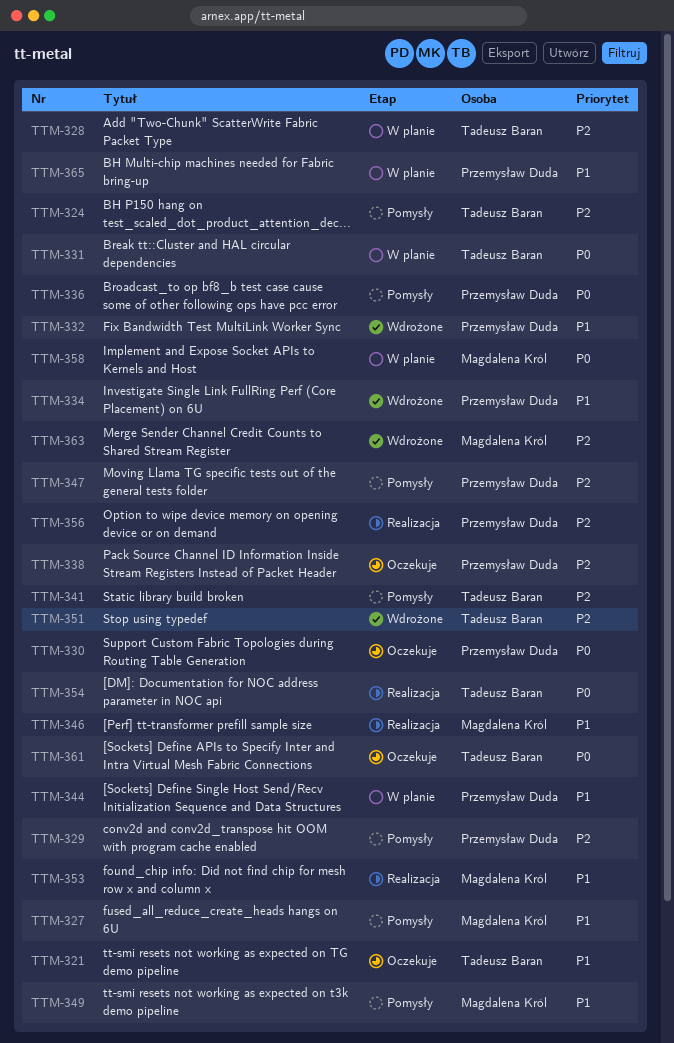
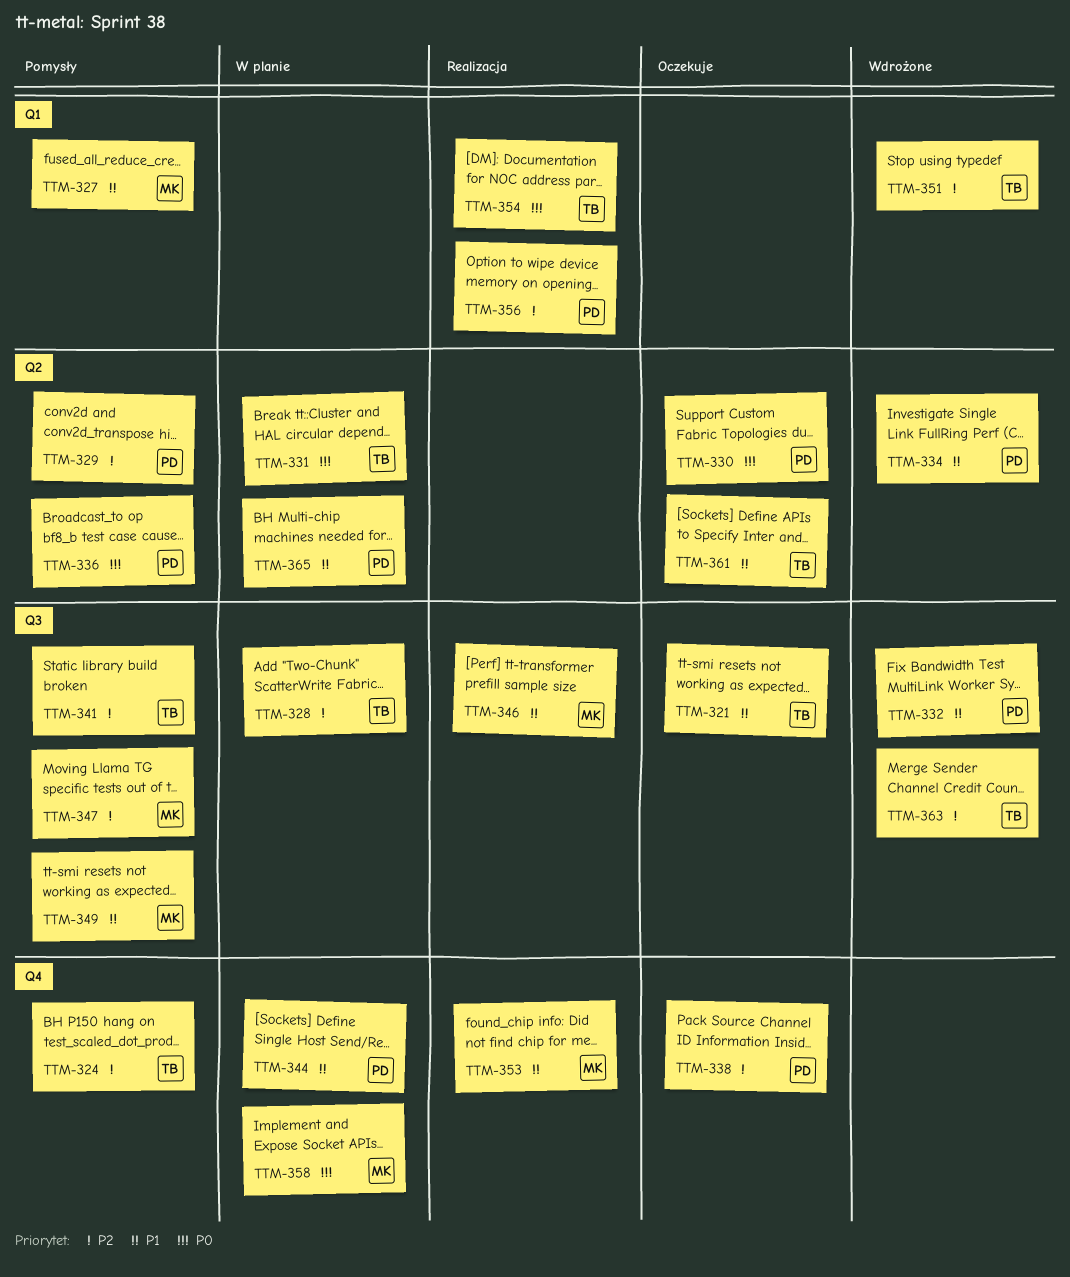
TTM-347, owner: Przemysław Duda -> Magdalena Król
TTM-361, priority: P0 -> P1
TTM-363, owner: Magdalena Król -> Tadeusz Baran

